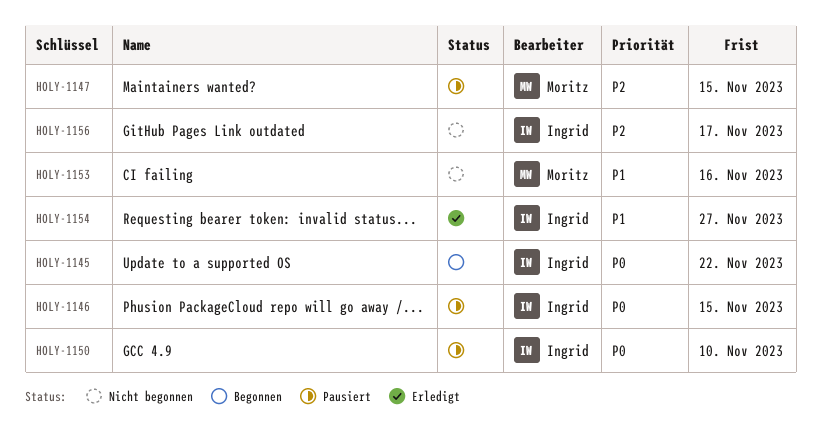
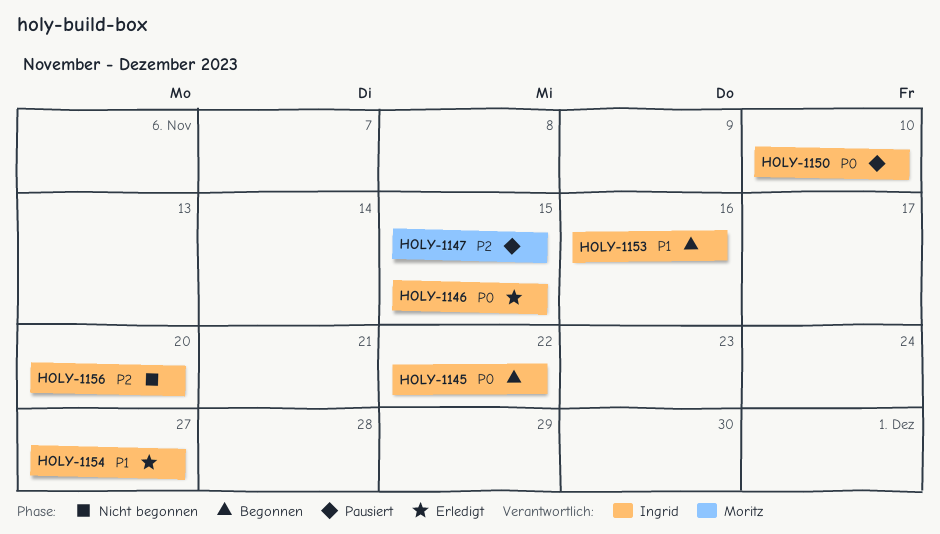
HOLY-1146, status: Pausiert -> Erledigt
HOLY-1153, status: Nicht begonnen -> Begonnen
HOLY-1153, owner: Moritz -> Ingrid
HOLY-1156, due: Nov 17 -> Nov 20

